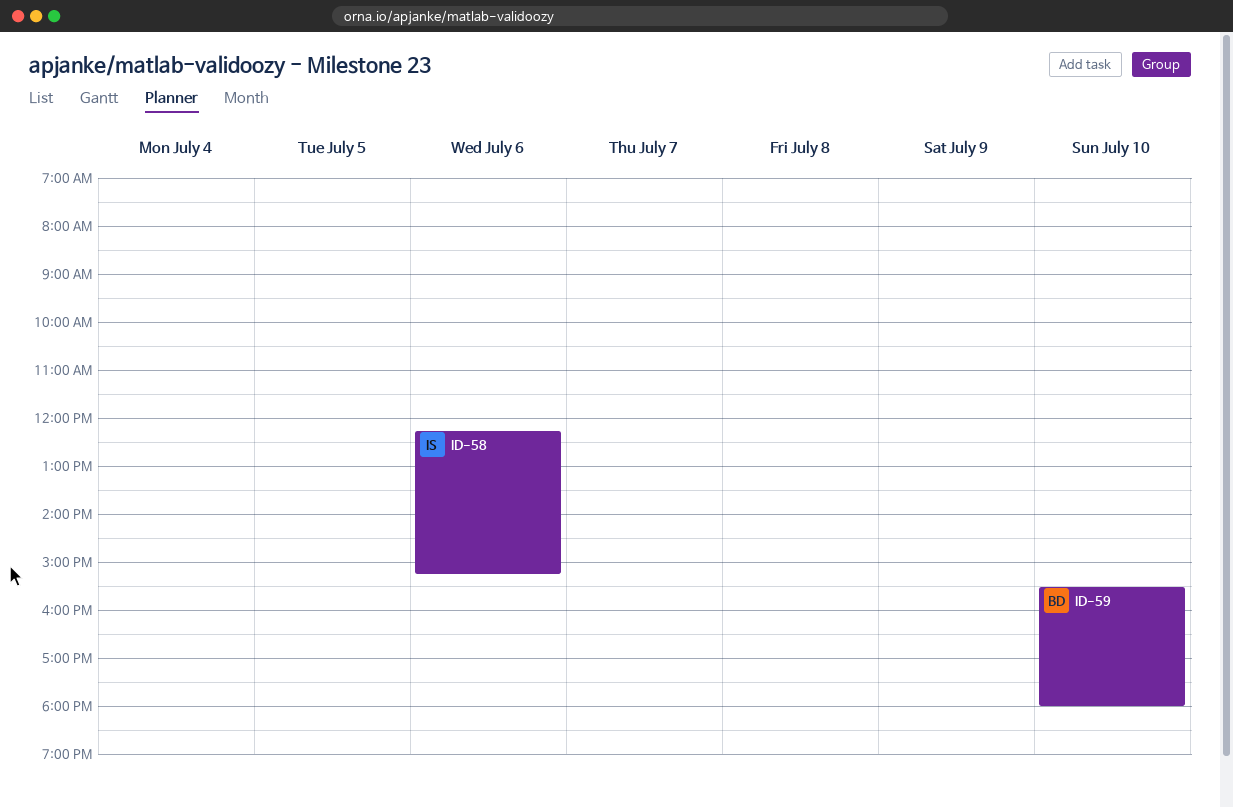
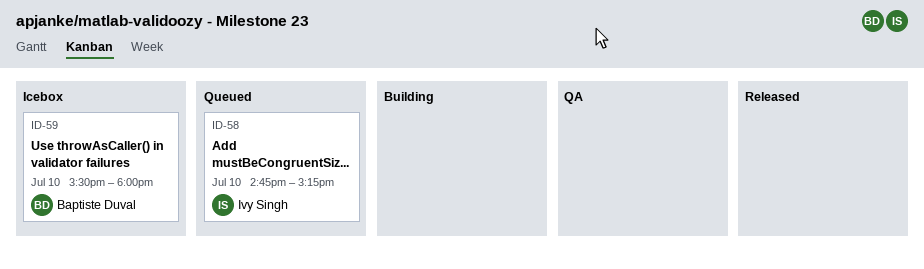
ID-58, day: Jul 6 -> Jul 10
ID-58, begins: 12:15 -> 14:45

